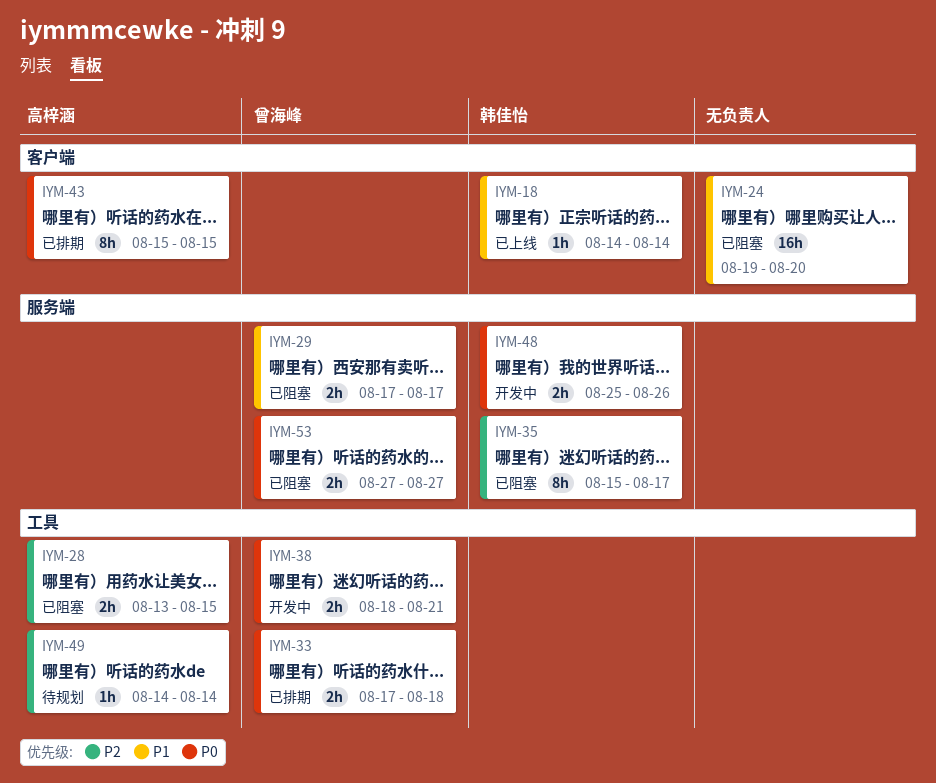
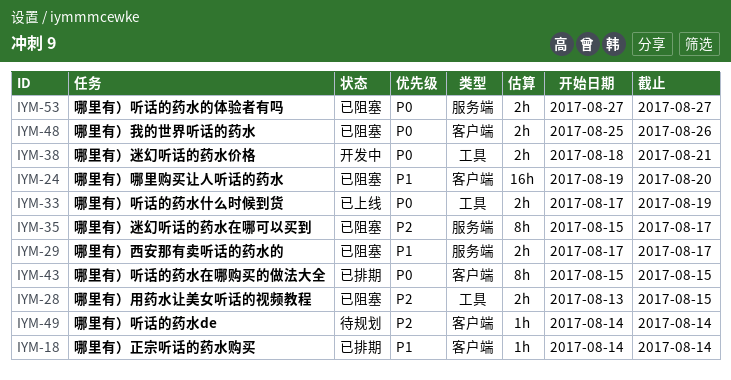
IYM-18, status: 已上线 -> 已排期
IYM-33, status: 已排期 -> 已上线
IYM-33, due: Aug 18 -> Aug 19
IYM-48, status: 开发中 -> 已阻塞
IYM-48, label: 服务端 -> 客户端
IYM-49, label: 工具 -> 客户端

